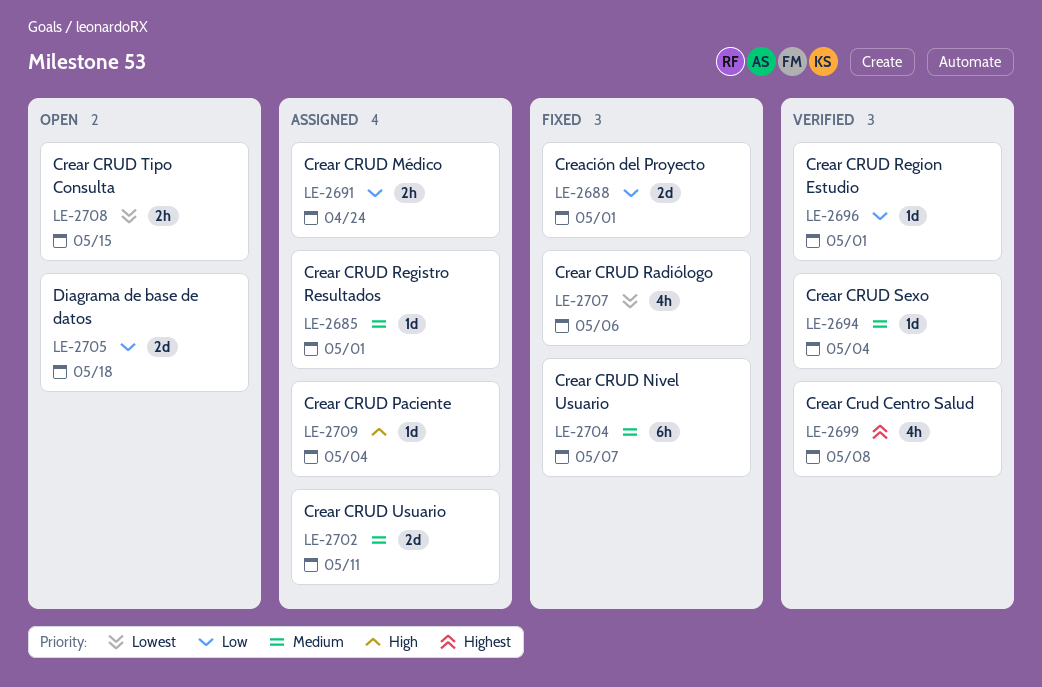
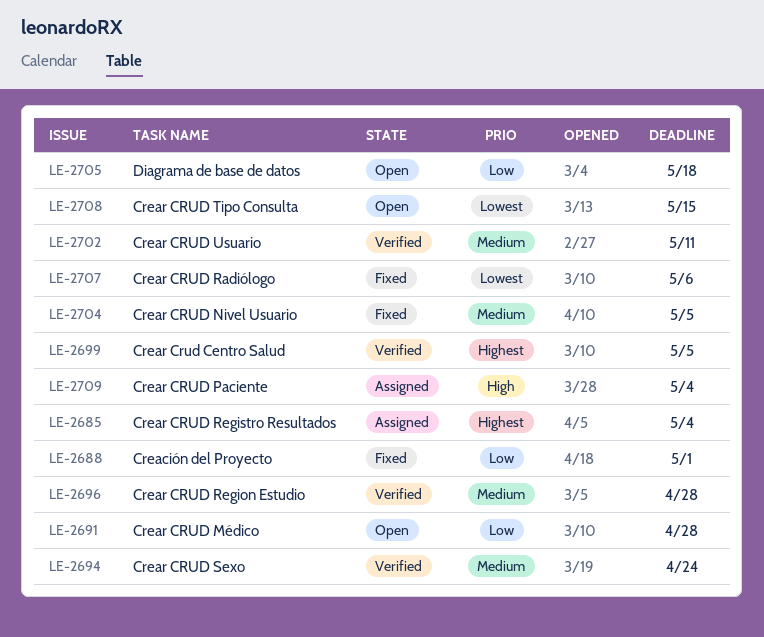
LE-2685, priority: Medium -> Highest
LE-2685, due: May 1 -> May 4
LE-2691, status: Assigned -> Open
LE-2691, due: Apr 24 -> Apr 28
LE-2694, due: May 4 -> Apr 24
LE-2696, priority: Low -> Medium
LE-2696, due: May 1 -> Apr 28
LE-2699, due: May 8 -> May 5
LE-2702, status: Assigned -> Verified
LE-2704, due: May 7 -> May 5

